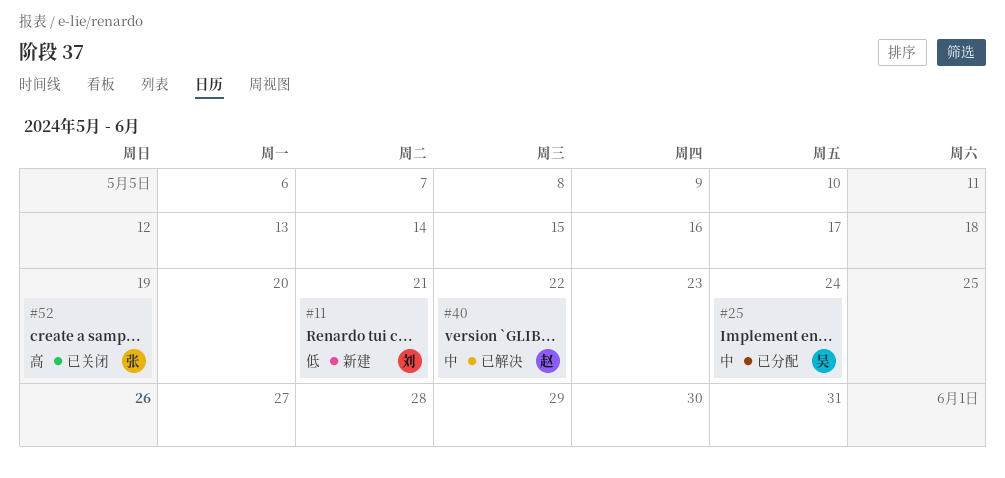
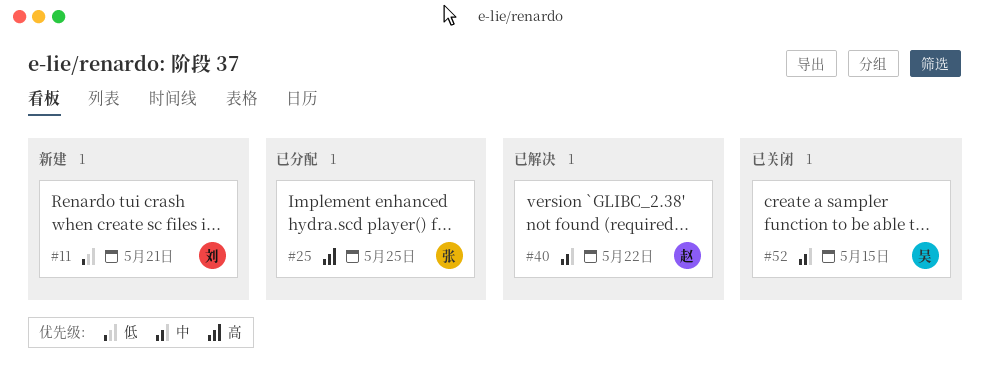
#25, owner: 吴 -> 张
#25, priority: 中 -> 高
#25, due: May 24 -> May 25
#52, owner: 张 -> 吴
#52, priority: 高 -> 中
#52, due: May 19 -> May 15

